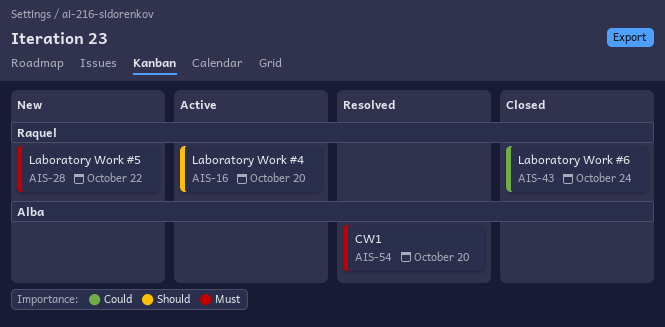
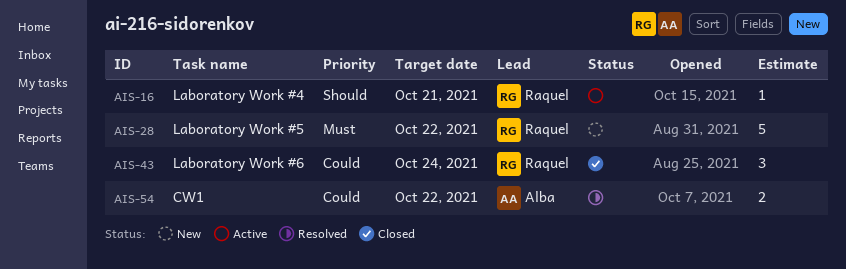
AIS-16, due: Oct 20 -> Oct 21
AIS-54, priority: Must -> Could
AIS-54, due: Oct 20 -> Oct 22

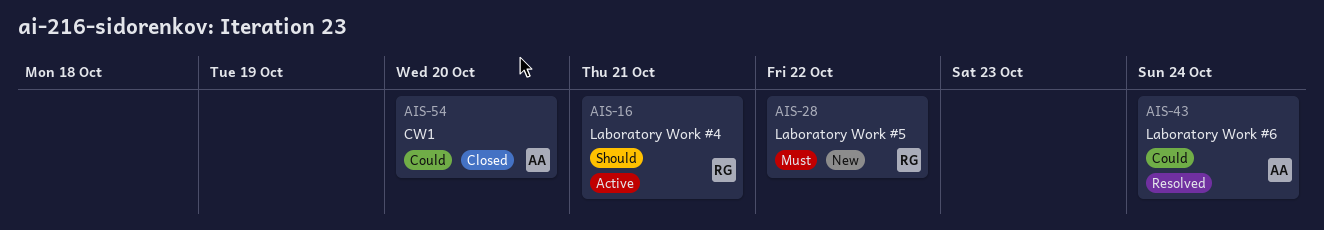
AIS-43, status: Closed -> Resolved
AIS-43, owner: Raquel -> Alba
AIS-54, status: Resolved -> Closed
AIS-54, due: Oct 22 -> Oct 20

